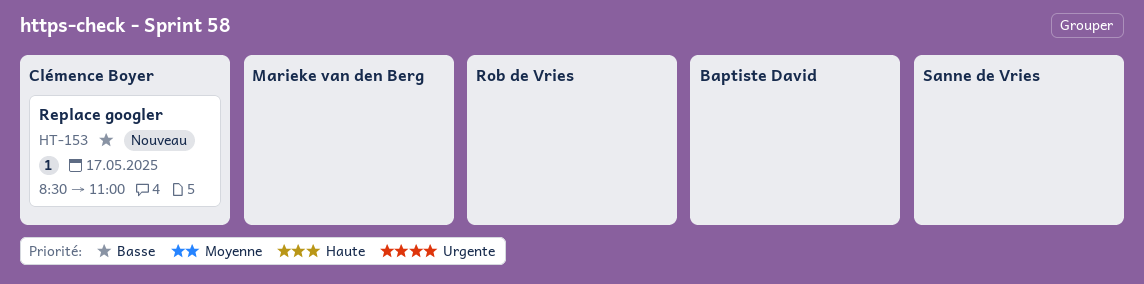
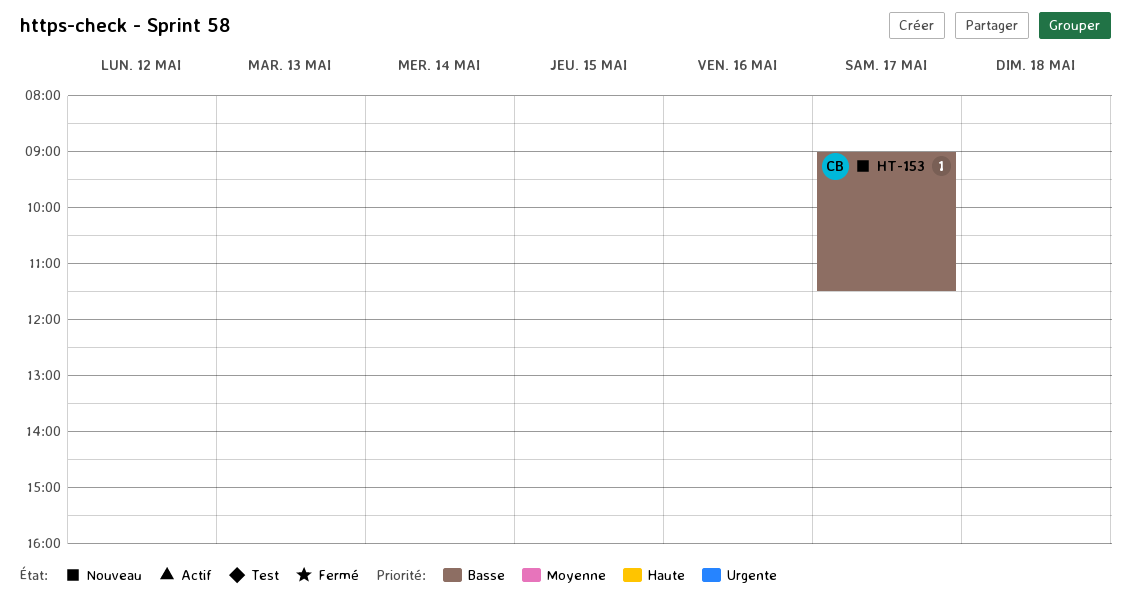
HT-153, begins: 08:30 -> 09:00
HT-153, ends: 11:00 -> 11:30

